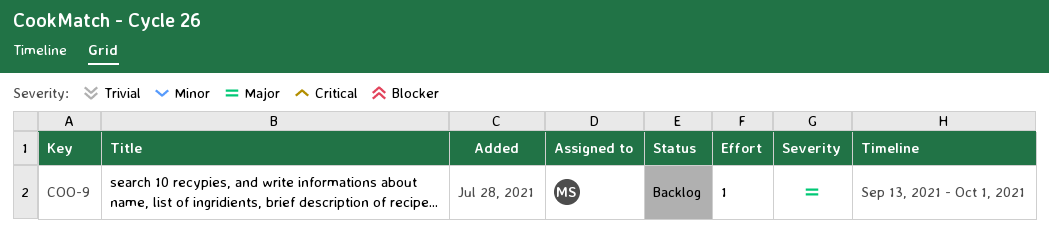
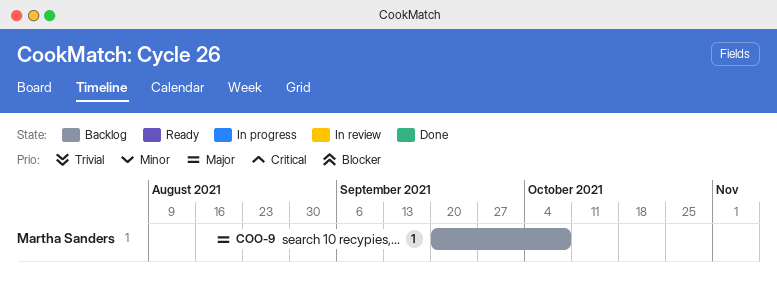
COO-9, start: Sep 13 -> Sep 20
COO-9, due: Oct 1 -> Oct 8

